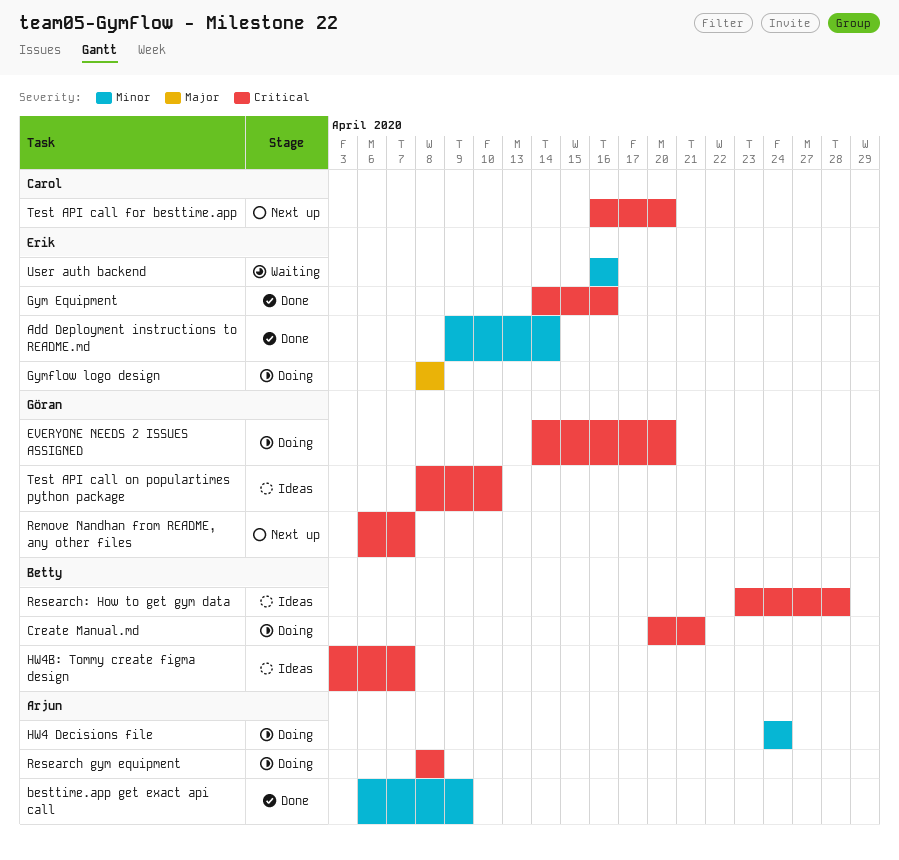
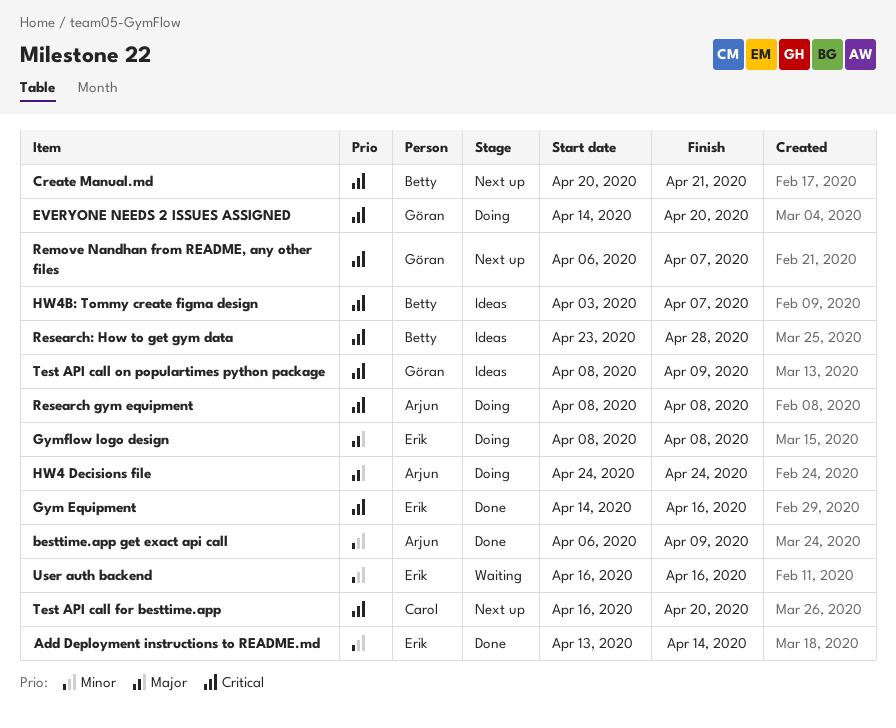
Add Deployment instructions to README.md, start: Apr 9 -> Apr 13
Create Manual.md, status: Doing -> Next up
HW4 Decisions file, priority: Minor -> Major
Test API call on populartimes python package, due: Apr 10 -> Apr 9

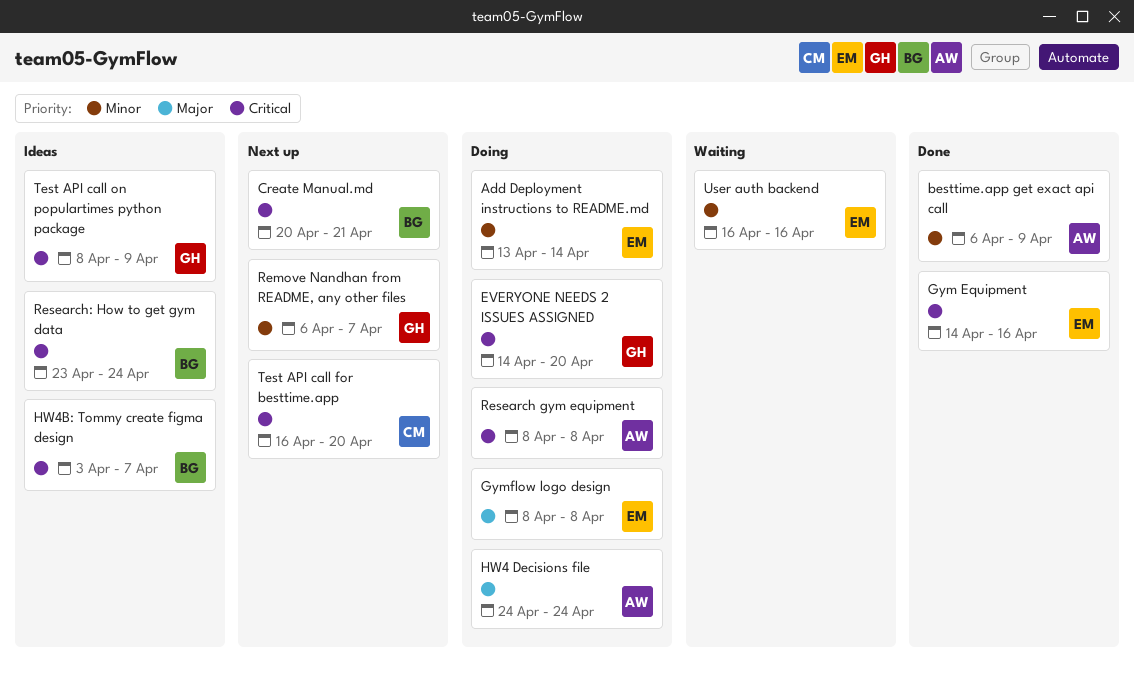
Add Deployment instructions to README.md, status: Done -> Doing
Remove Nandhan from README, any other files, priority: Critical -> Minor
Research: How to get gym data, due: Apr 28 -> Apr 24

